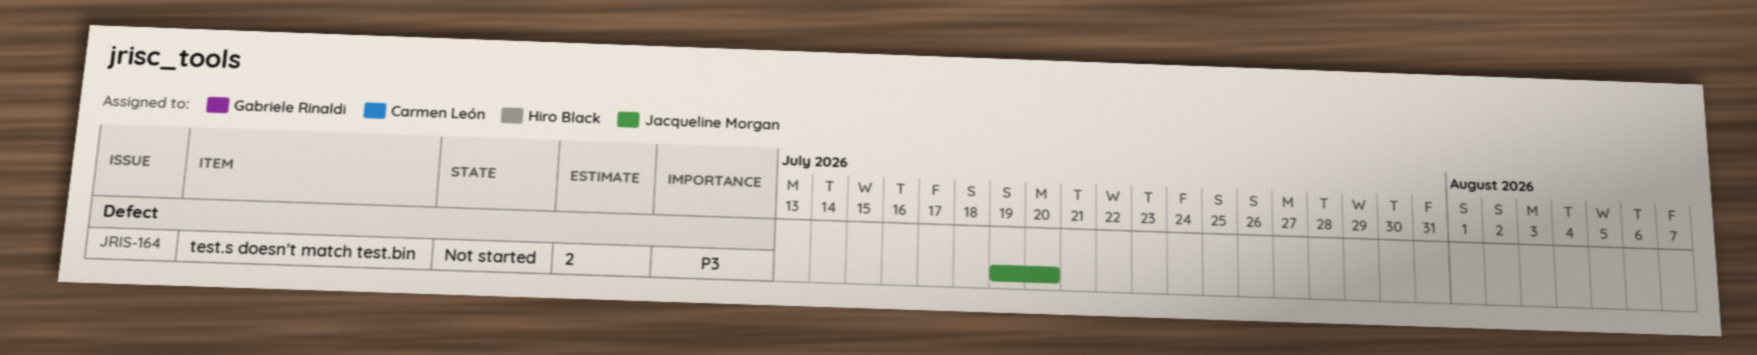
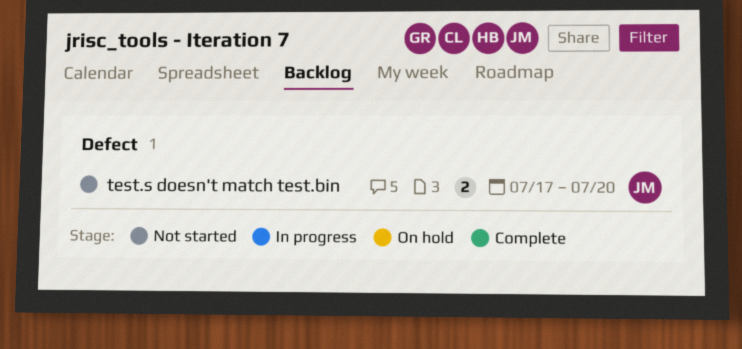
test.s doesn't match test.bin, start: Jul 19 -> Jul 17

